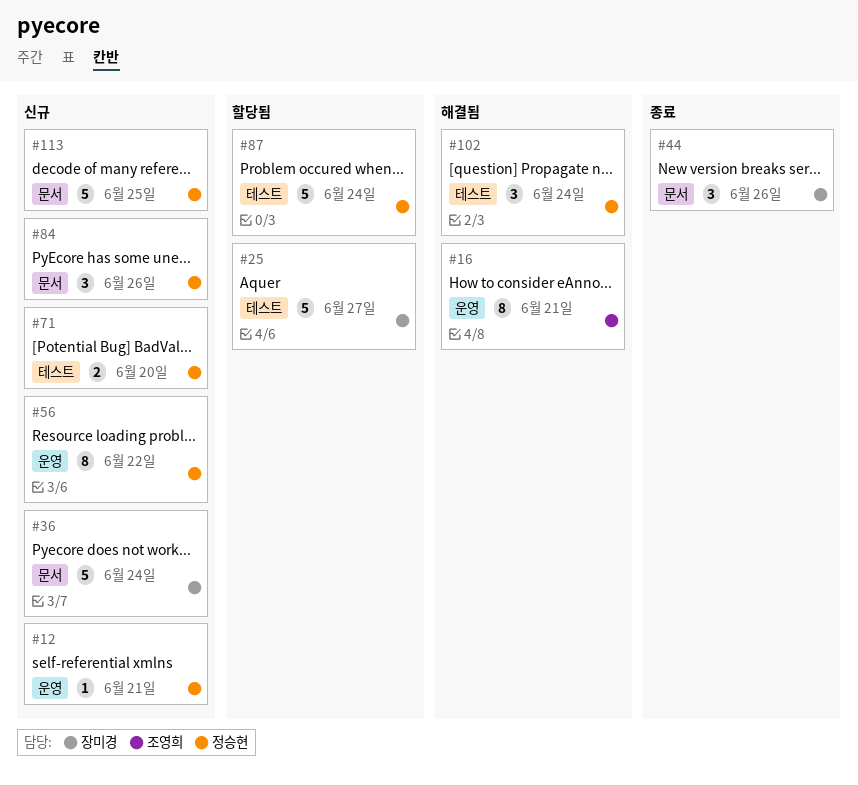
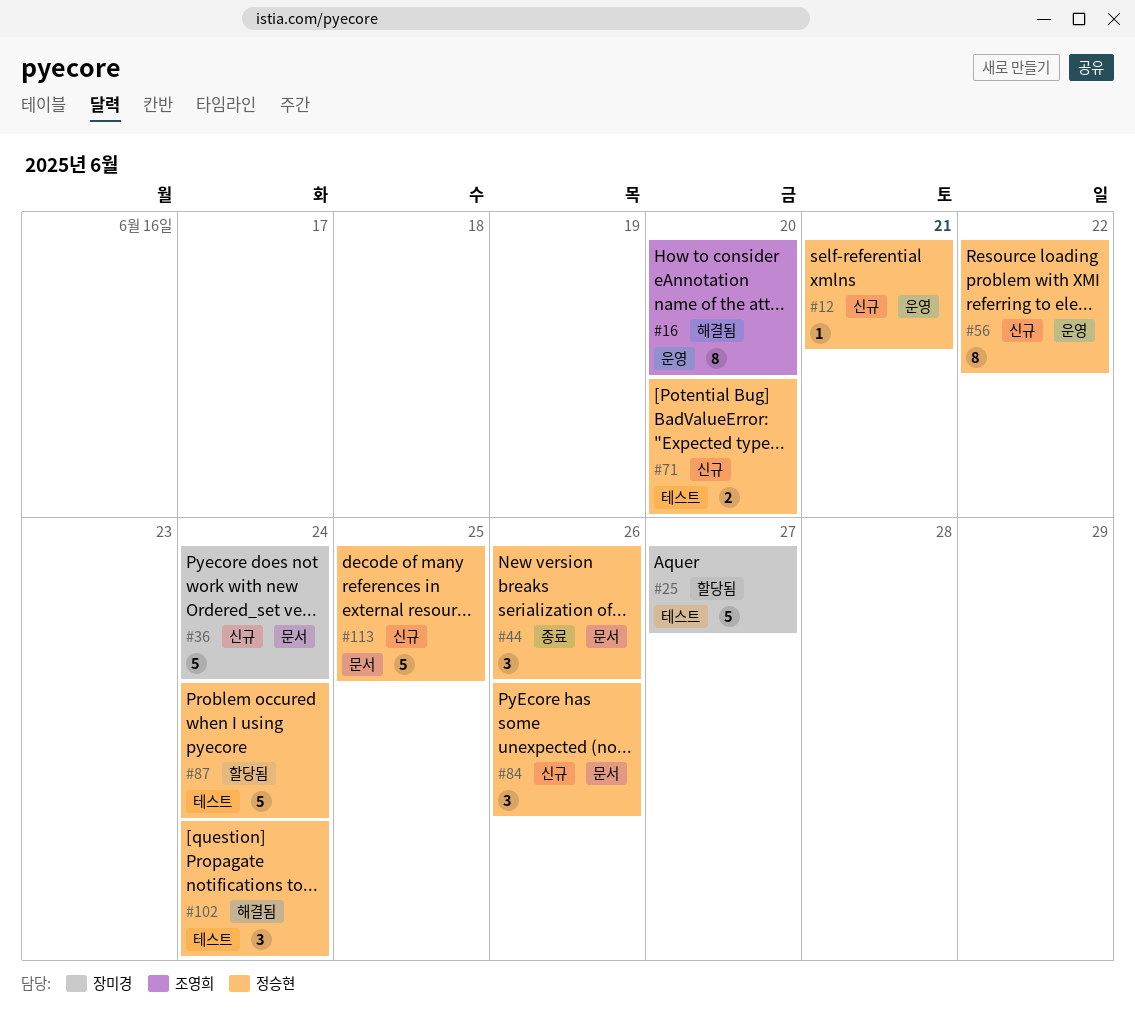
#16, due: Jun 21 -> Jun 20
#44, owner: 장미경 -> 정승현

